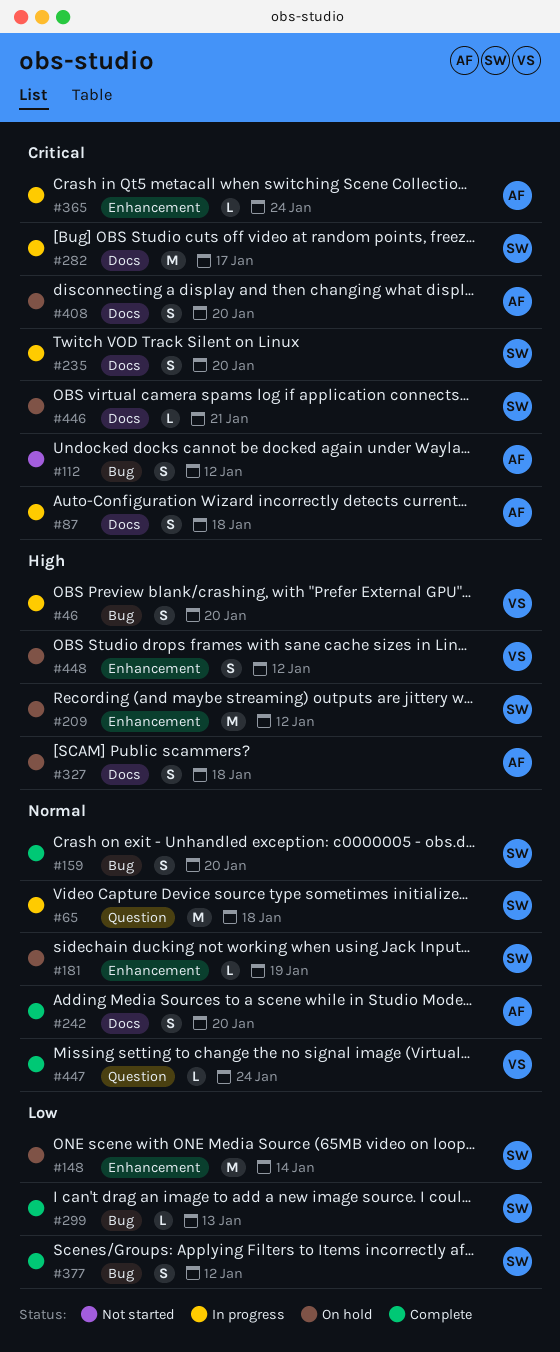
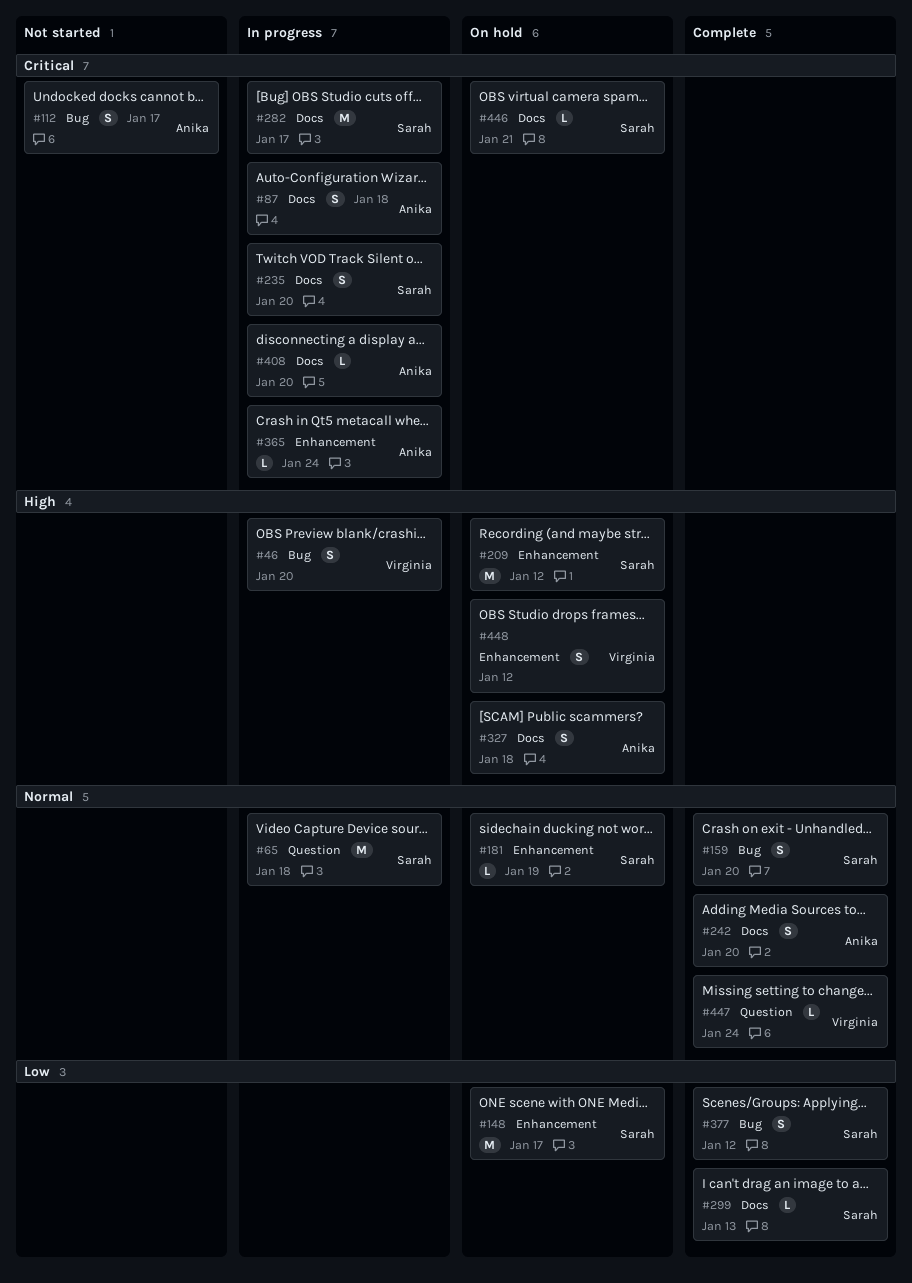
#112, due: Jan 12 -> Jan 17
#148, due: Jan 14 -> Jan 17
#299, label: Bug -> Docs
#408, status: On hold -> In progress
#408, estimate: S -> L

